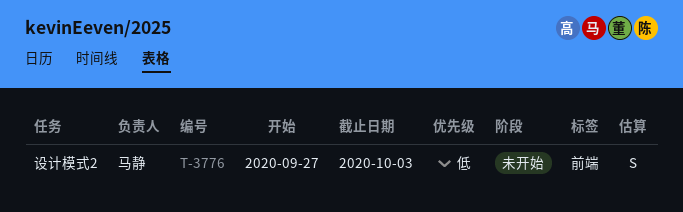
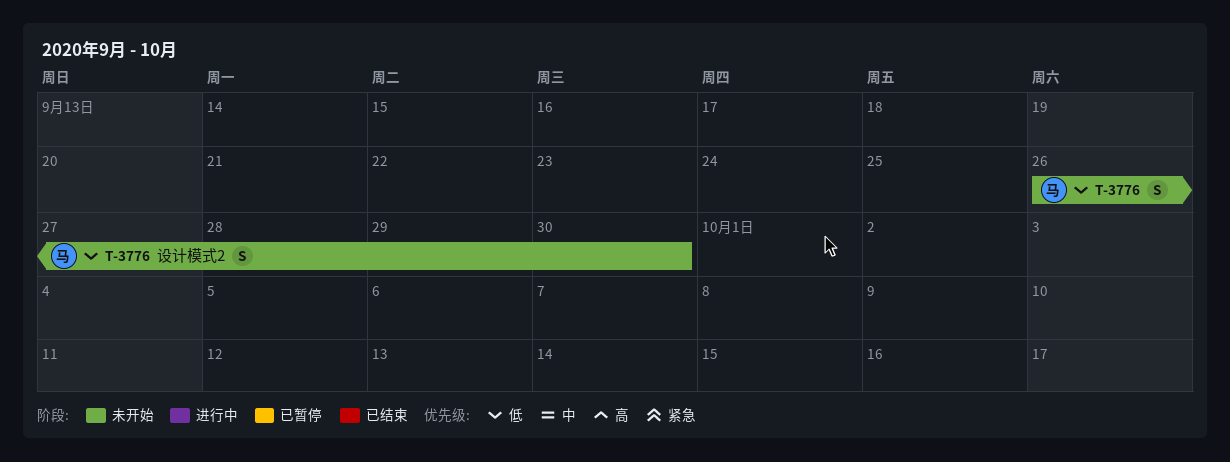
T-3776, start: Sep 27 -> Sep 26
T-3776, due: Oct 3 -> Sep 30

